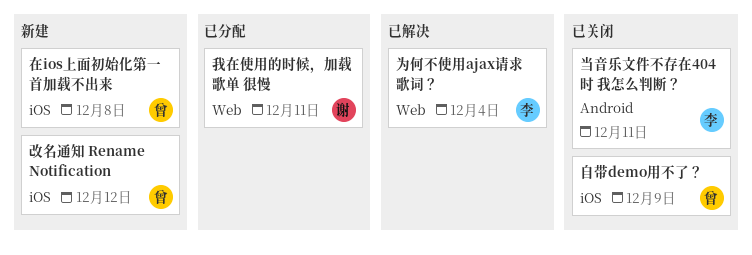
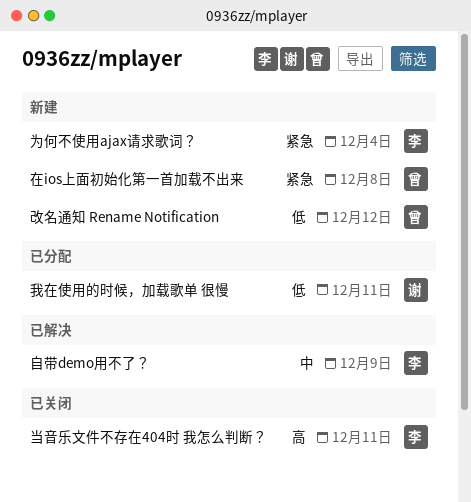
为何不使用ajax请求歌词？, status: 已解决 -> 新建
自带demo用不了？, status: 已关闭 -> 已解决
自带demo用不了？, owner: 曾 -> 李

